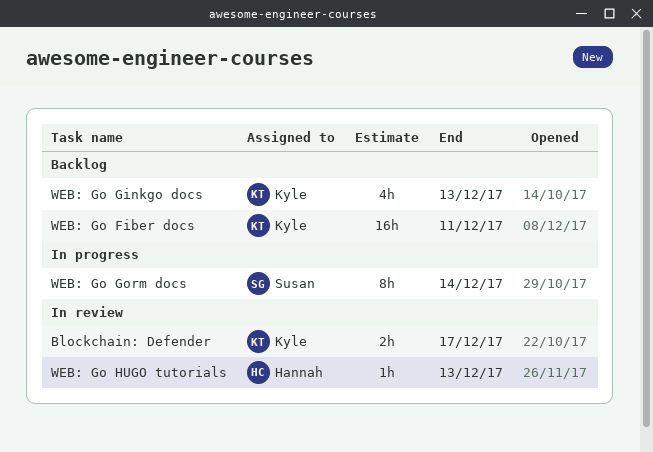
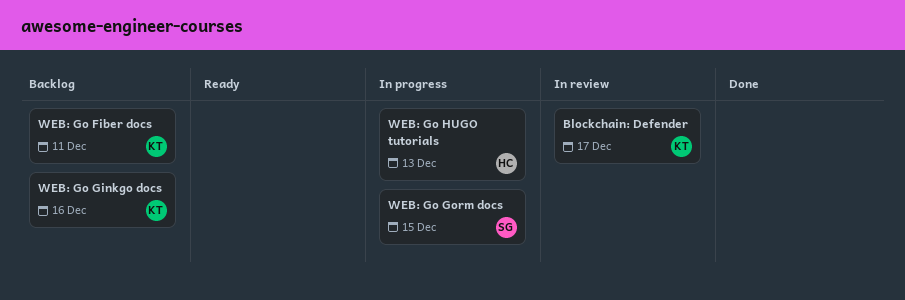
WEB: Go Ginkgo docs, due: Dec 13 -> Dec 16
WEB: Go Gorm docs, due: Dec 14 -> Dec 15
WEB: Go HUGO tutorials, status: In review -> In progress

